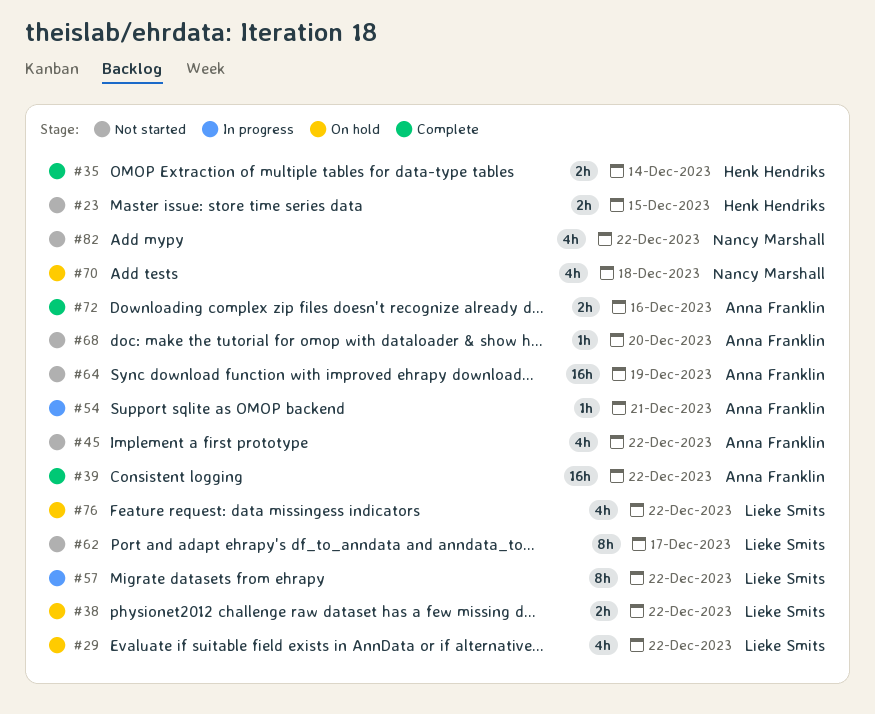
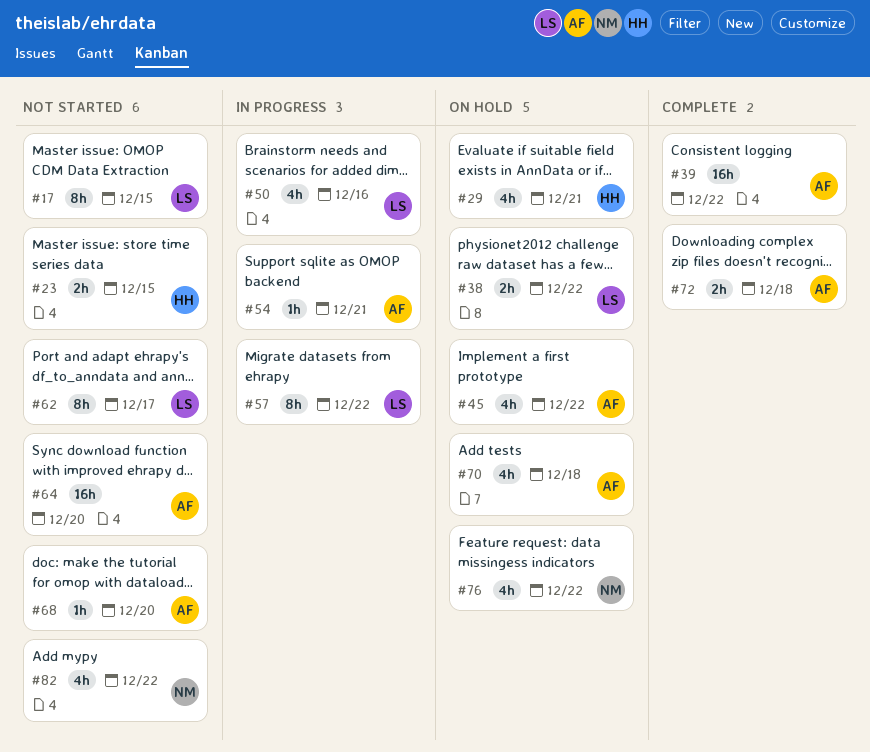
#17: none -> present
#29, owner: Lieke Smits -> Henk Hendriks
#29, due: Dec 22 -> Dec 21
#35: present -> none
#45, status: Not started -> On hold
#50: none -> present
#64, due: Dec 19 -> Dec 20
#70, owner: Nancy Marshall -> Anna Franklin
#72, due: Dec 16 -> Dec 18
#76, owner: Lieke Smits -> Nancy Marshall

